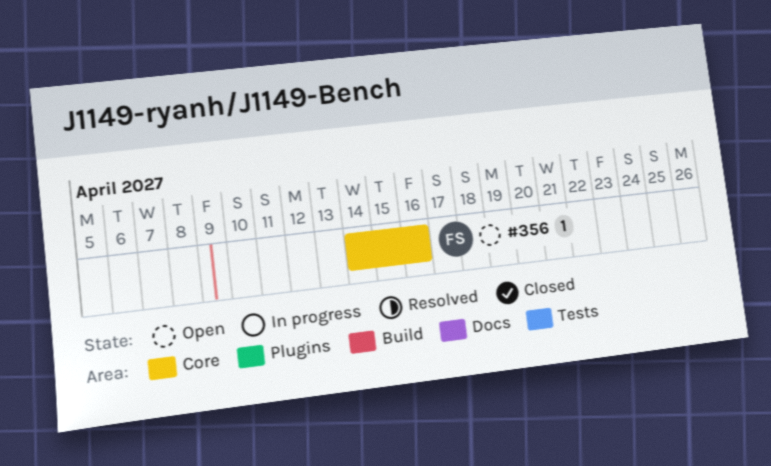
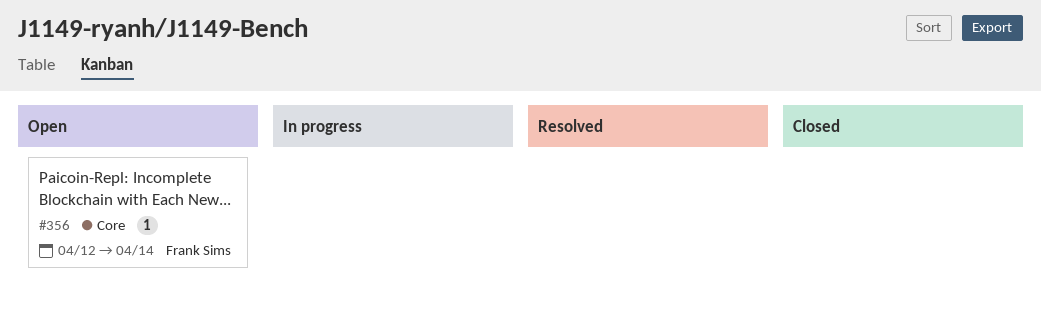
#356, start: Apr 14 -> Apr 12
#356, due: Apr 16 -> Apr 14

